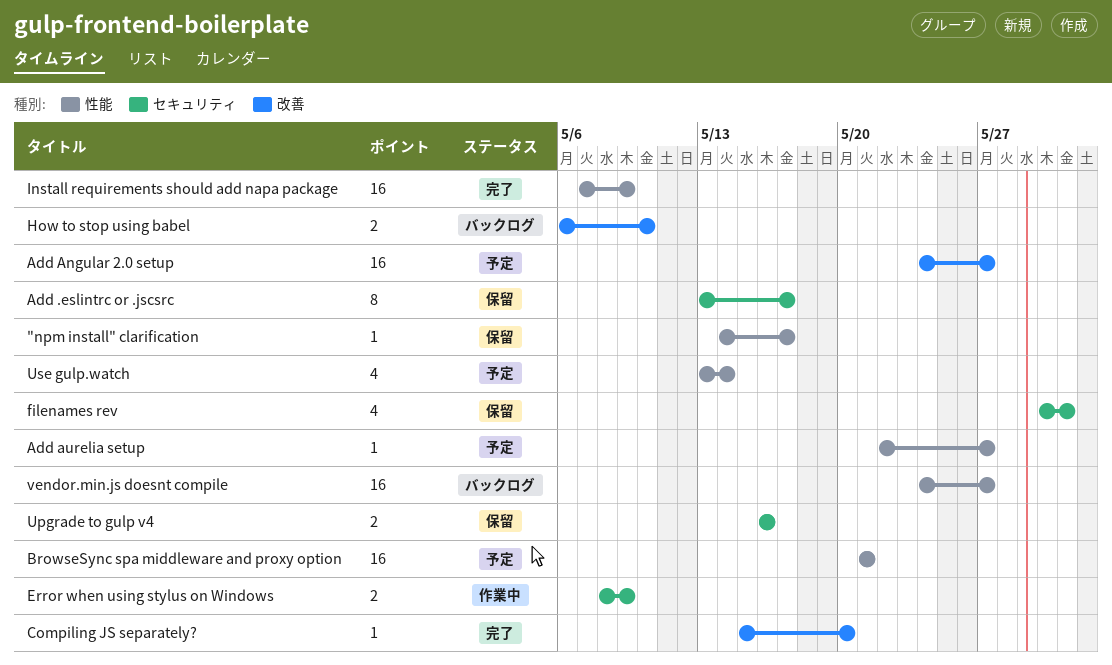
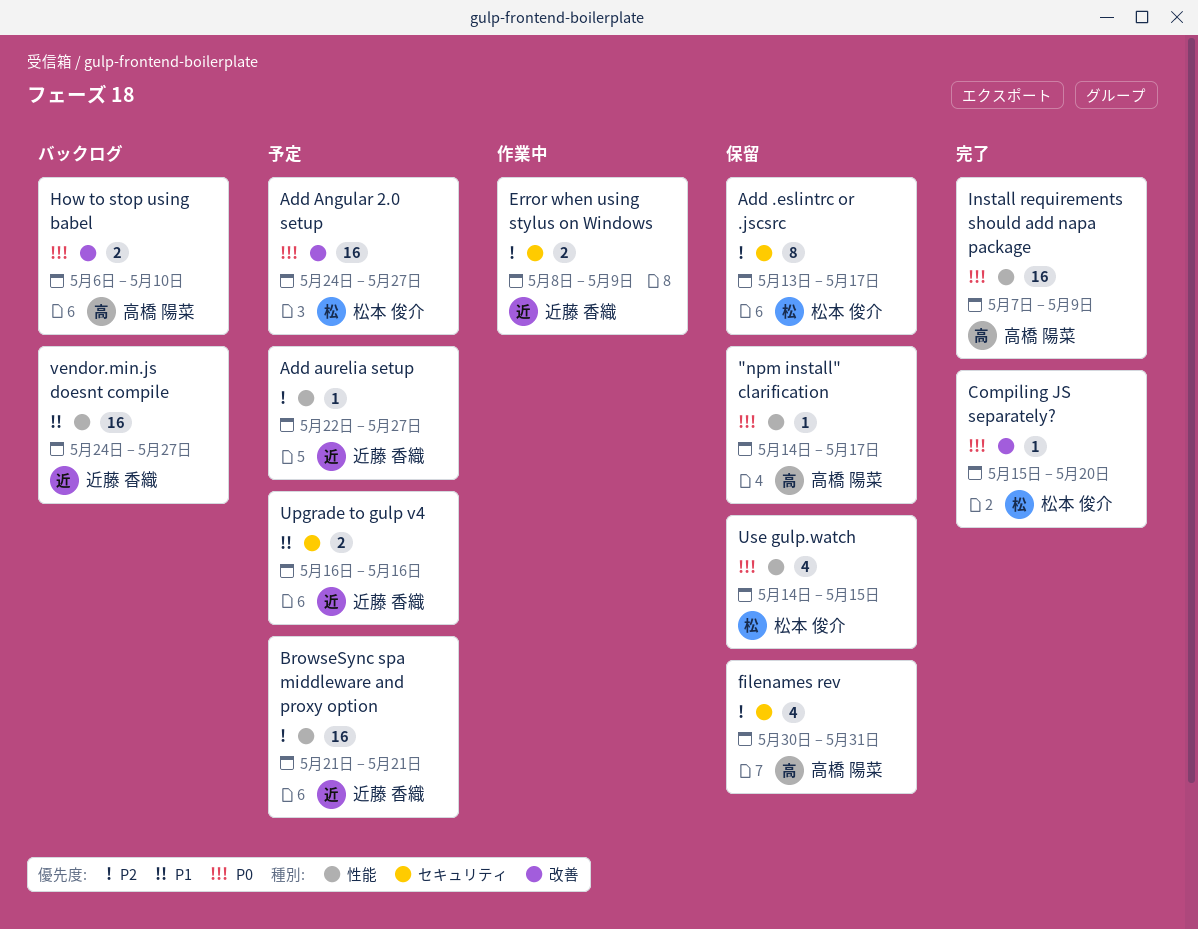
Upgrade to gulp v4, status: 保留 -> 予定
Use gulp.watch, status: 予定 -> 保留
Use gulp.watch, start: May 13 -> May 14
Use gulp.watch, due: May 14 -> May 15

